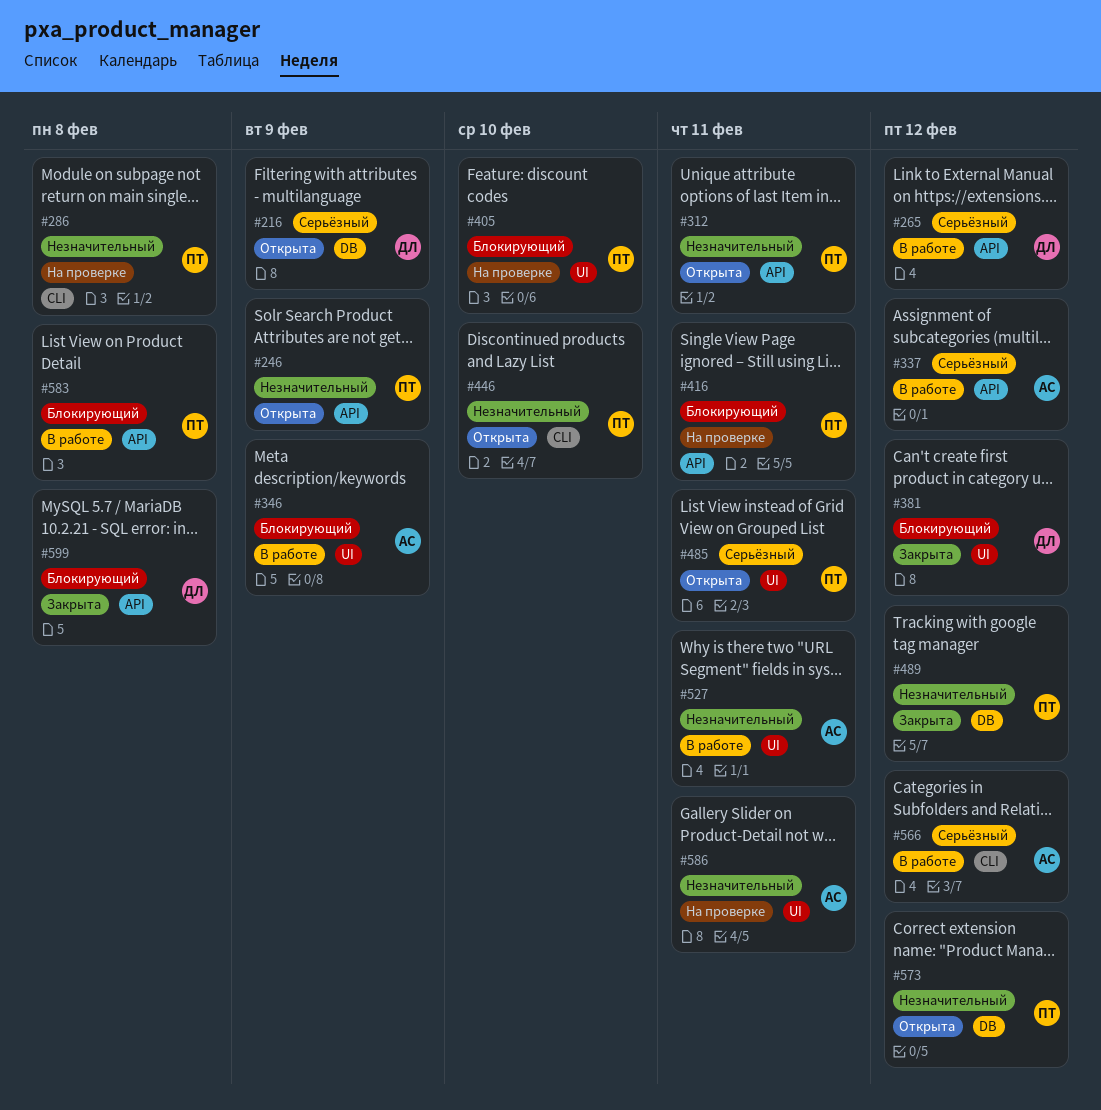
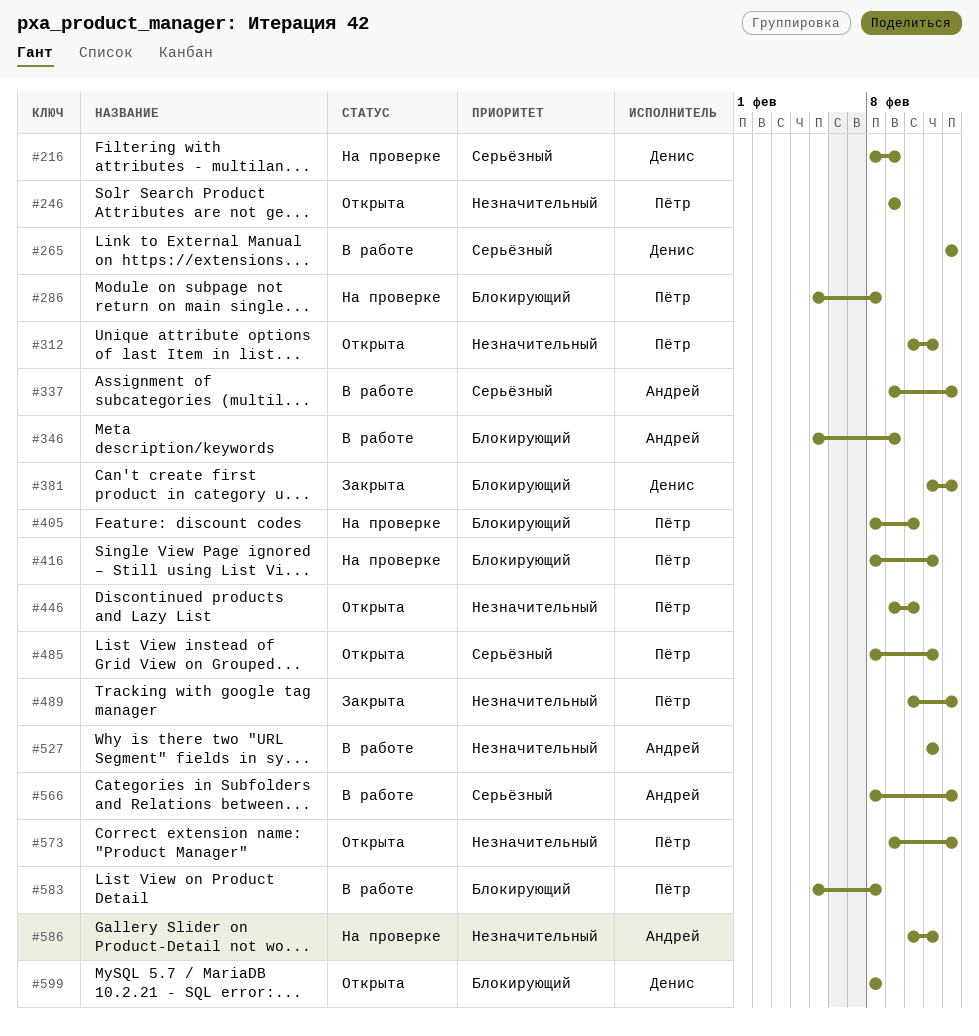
#216, status: Открыта -> На проверке
#286, priority: Незначительный -> Блокирующий
#599, status: Закрыта -> Открыта

